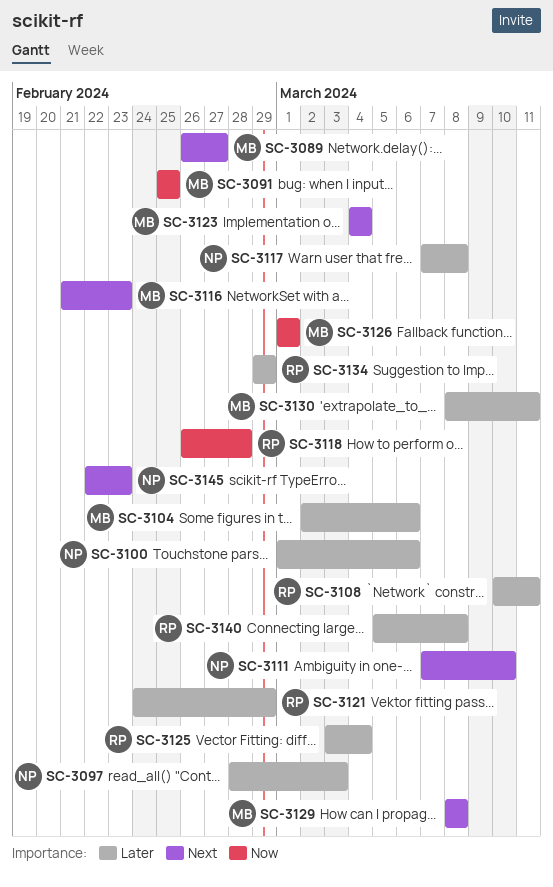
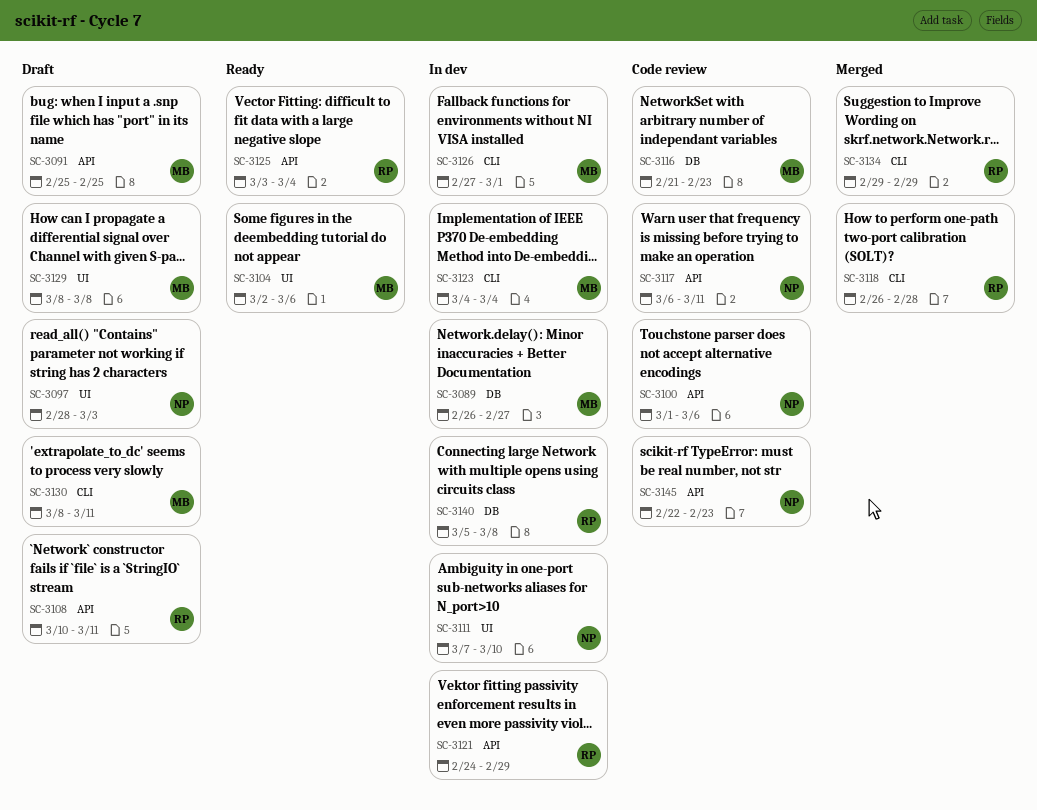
SC-3117, start: Mar 7 -> Mar 6
SC-3117, due: Mar 8 -> Mar 11
SC-3126, start: Mar 1 -> Feb 27

